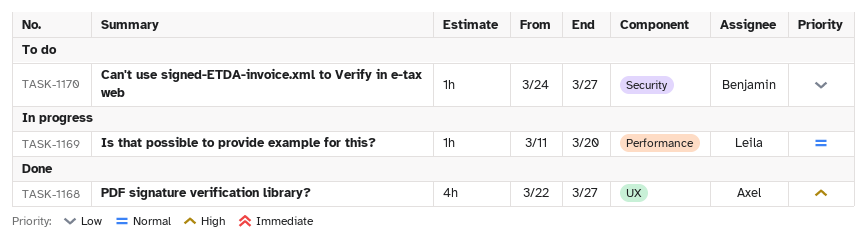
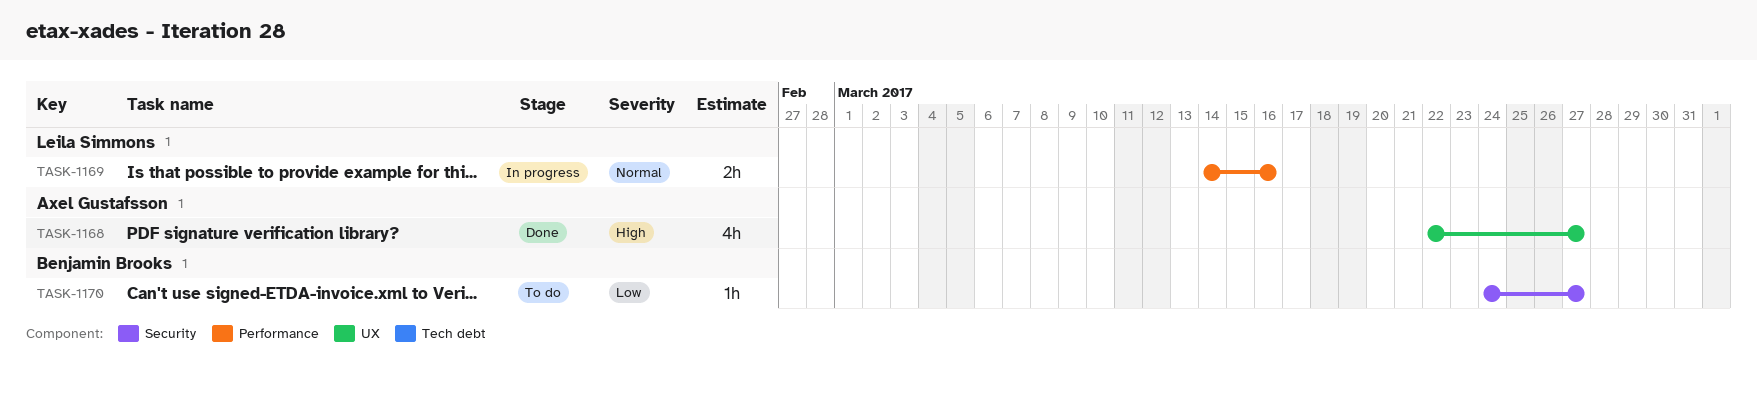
TASK-1169, estimate: 1h -> 2h
TASK-1169, start: Mar 11 -> Mar 14
TASK-1169, due: Mar 20 -> Mar 16

